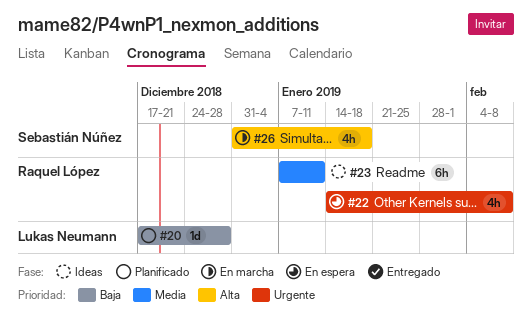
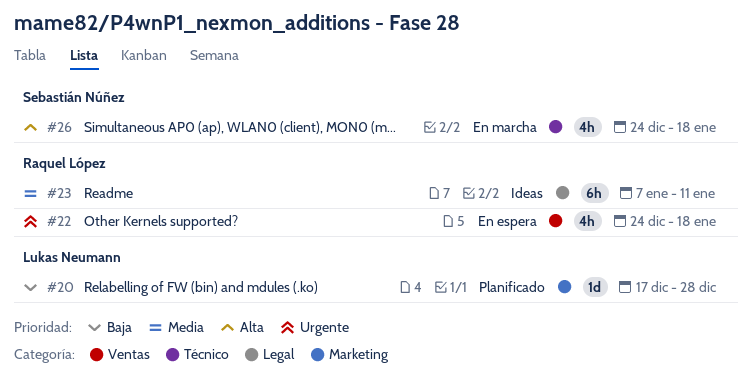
#22, start: Jan 14 -> Dec 24
#22, due: Feb 8 -> Jan 18
#26, start: Dec 31 -> Dec 24

